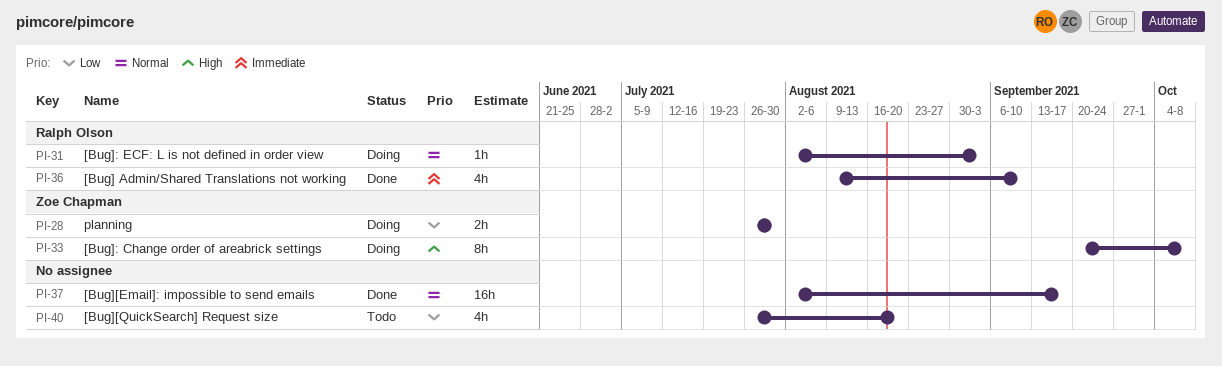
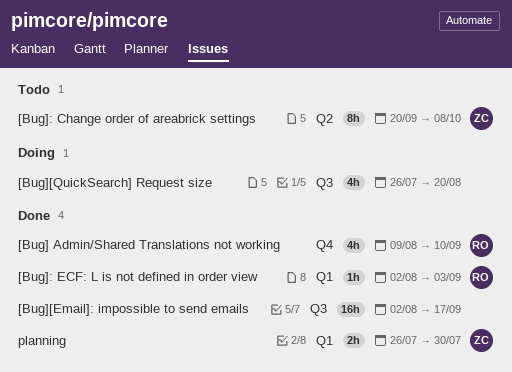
[Bug]: Change order of areabrick settings, status: Doing -> Todo
[Bug]: ECF: L is not defined in order view, status: Doing -> Done
[Bug][QuickSearch] Request size, status: Todo -> Doing
planning, status: Doing -> Done

